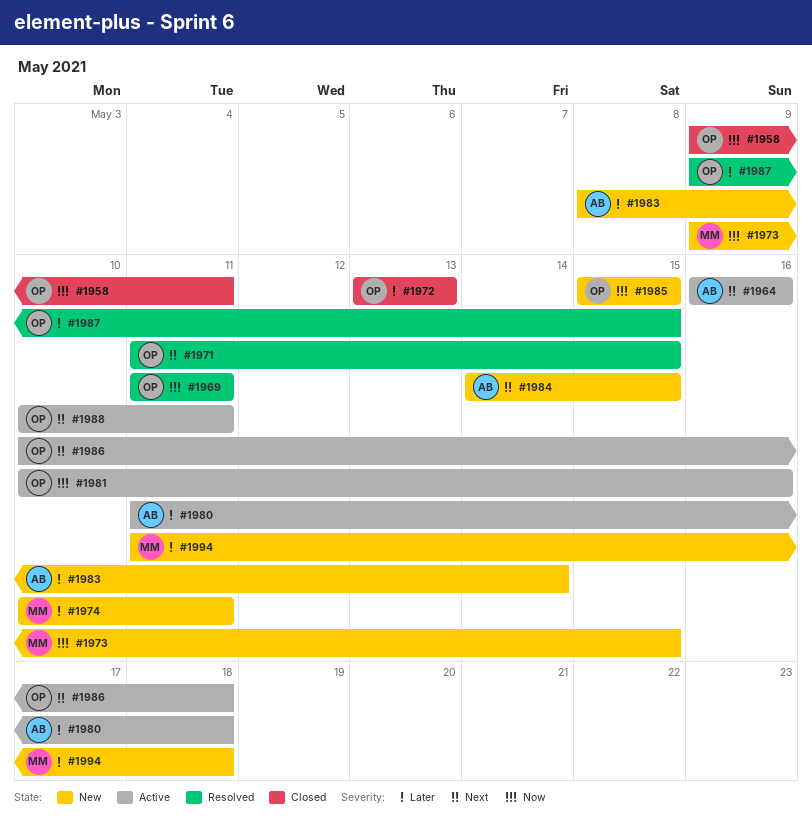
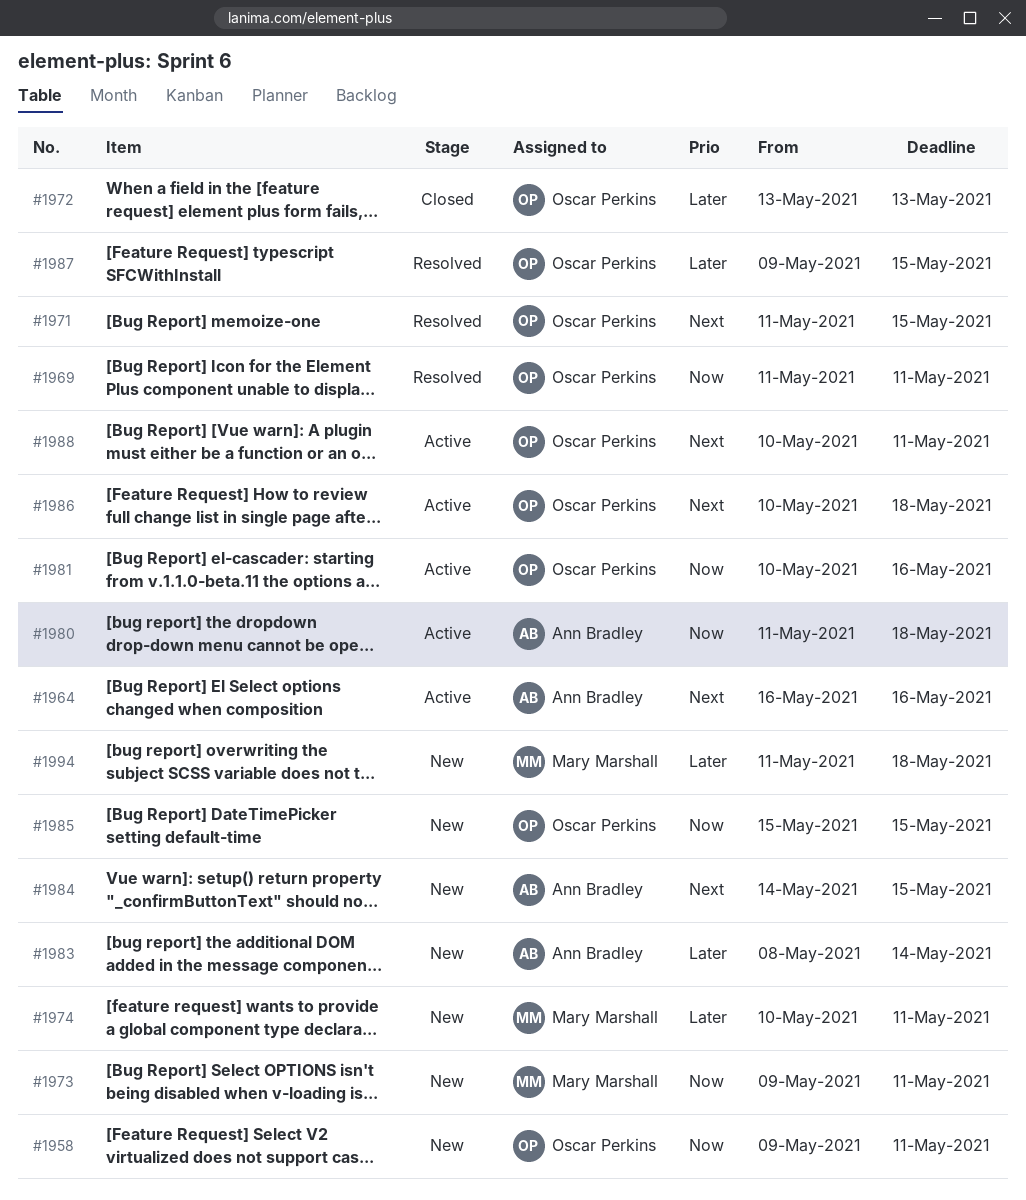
#1958, status: Closed -> New
#1973, due: May 15 -> May 11
#1980, priority: Later -> Now

